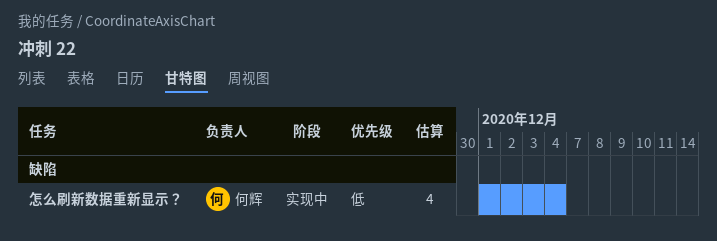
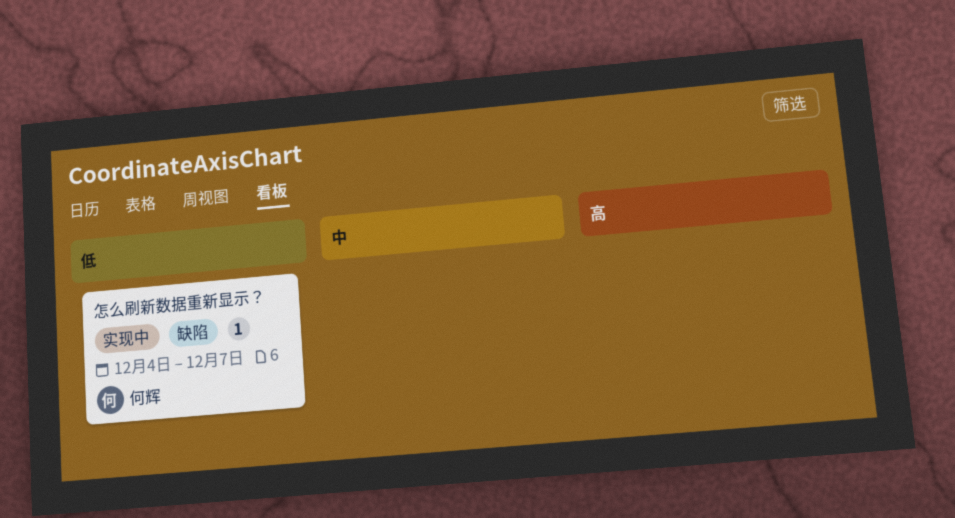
怎么刷新数据重新显示？, estimate: 4 -> 1
怎么刷新数据重新显示？, start: Dec 1 -> Dec 4
怎么刷新数据重新显示？, due: Dec 4 -> Dec 7

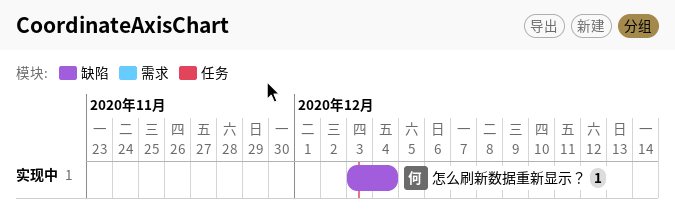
怎么刷新数据重新显示？, start: Dec 4 -> Dec 3
怎么刷新数据重新显示？, due: Dec 7 -> Dec 4

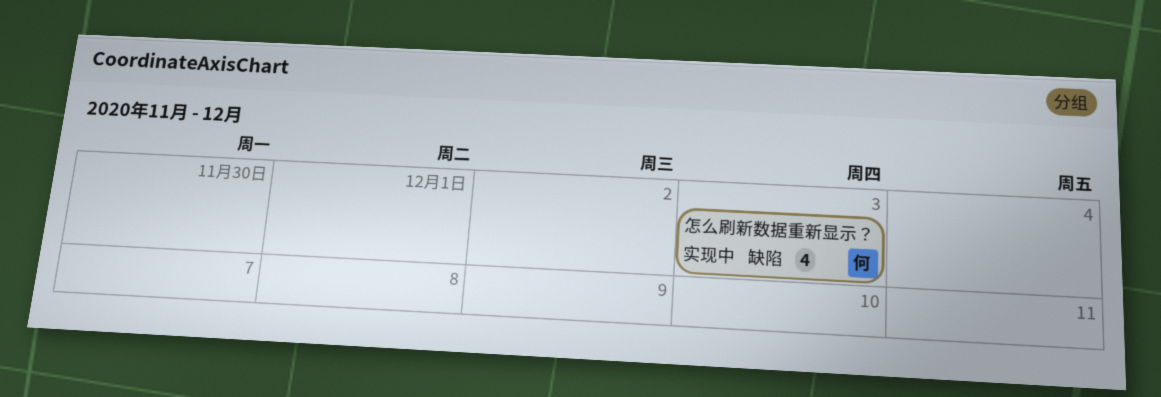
怎么刷新数据重新显示？, estimate: 1 -> 4
怎么刷新数据重新显示？, due: Dec 4 -> Dec 3

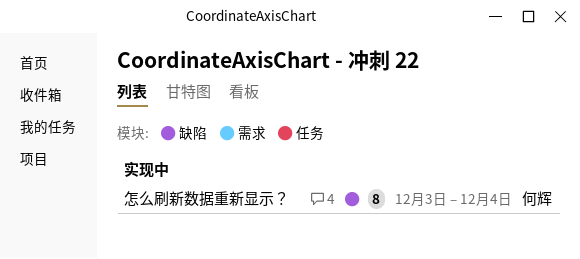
怎么刷新数据重新显示？, estimate: 4 -> 8
怎么刷新数据重新显示？, due: Dec 3 -> Dec 4

